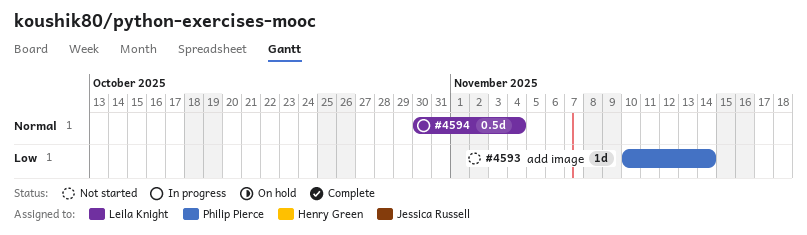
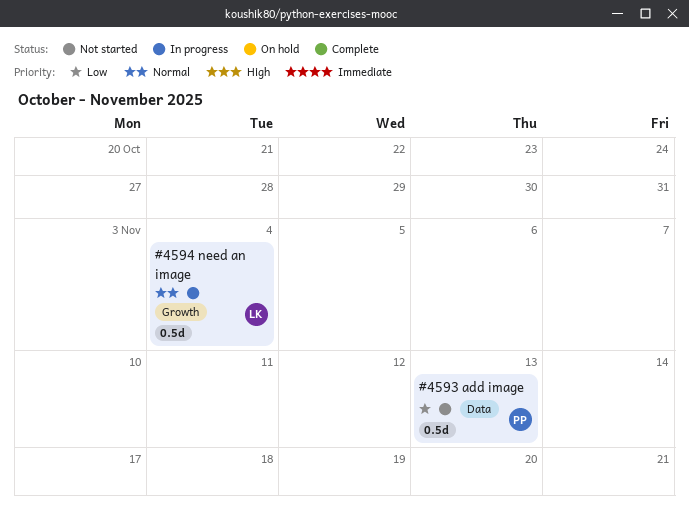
#4593, estimate: 1d -> 0.5d
#4593, due: Nov 14 -> Nov 13

